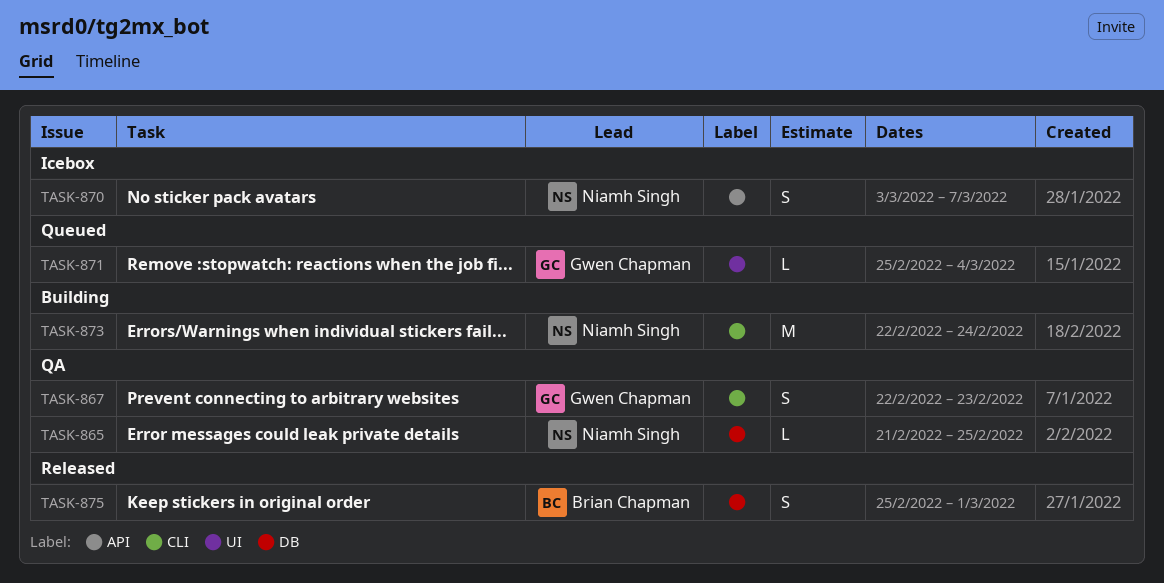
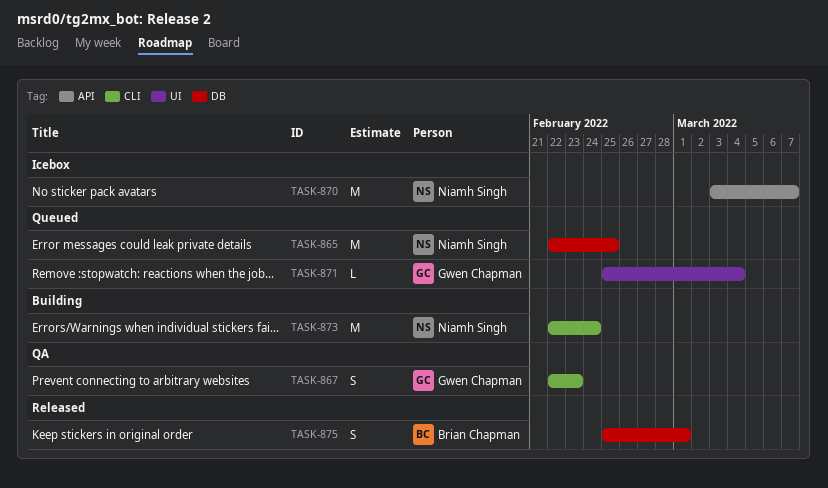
TASK-865, status: QA -> Queued
TASK-865, estimate: L -> M
TASK-865, start: Feb 21 -> Feb 22
TASK-870, estimate: S -> M

